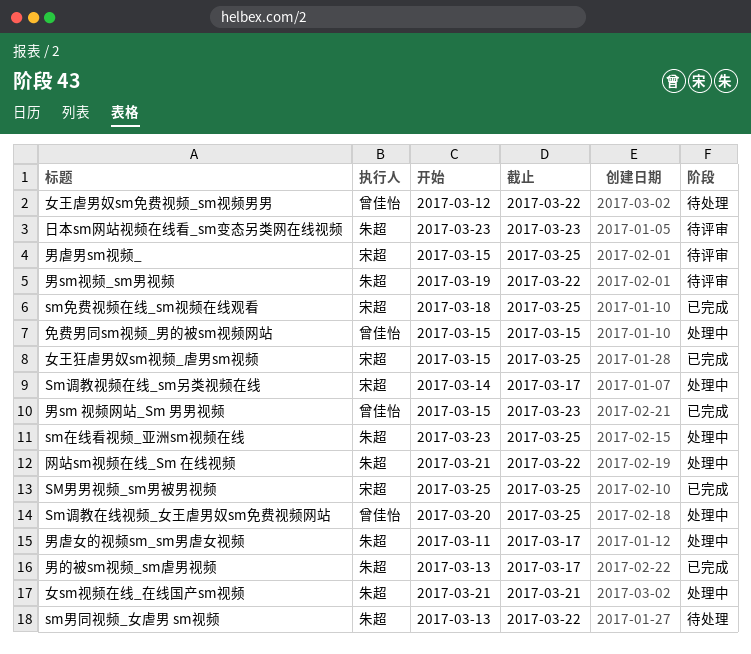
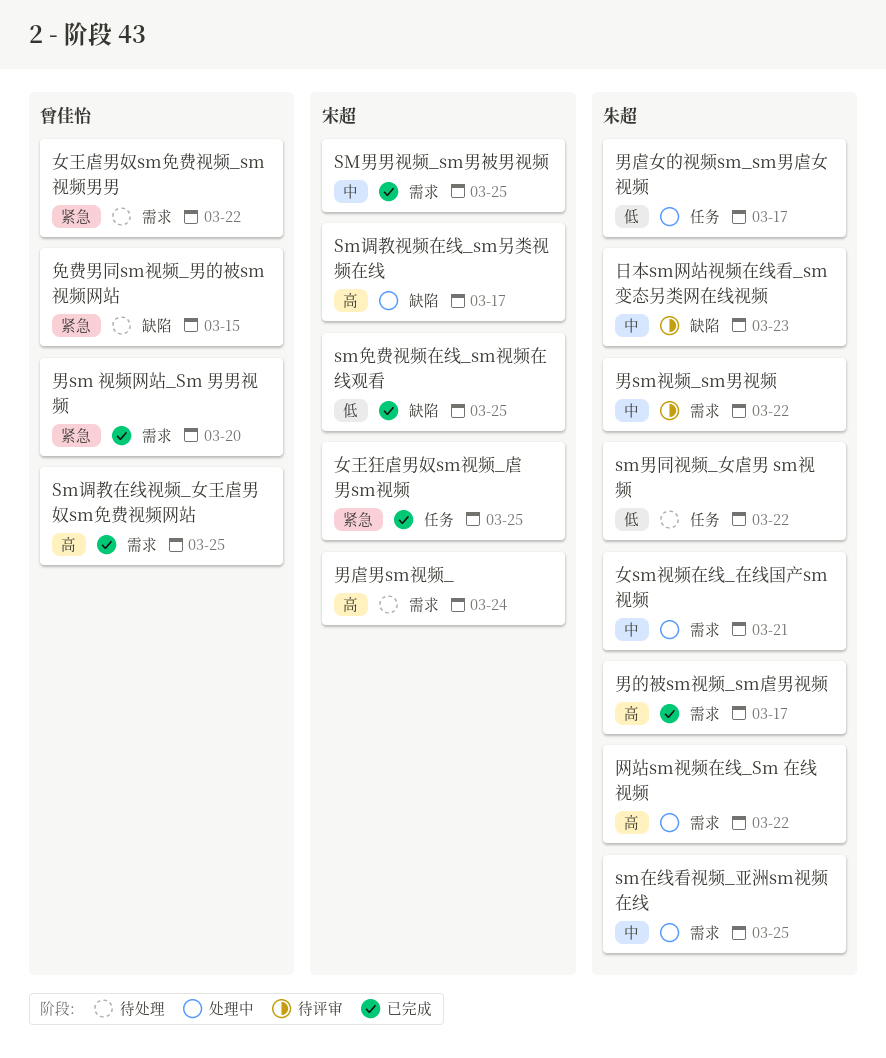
Sm调教在线视频_女王虐男奴sm免费视频网站, status: 处理中 -> 已完成
免费男同sm视频_男的被sm视频网站, status: 处理中 -> 待处理
男sm 视频网站_Sm 男男视频, due: Mar 23 -> Mar 20
男虐男sm视频_, status: 待评审 -> 待处理
男虐男sm视频_, due: Mar 25 -> Mar 24

